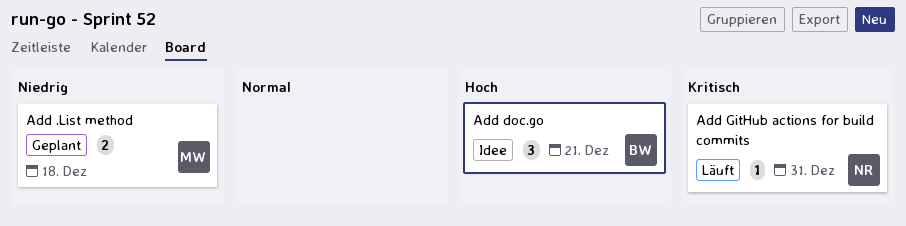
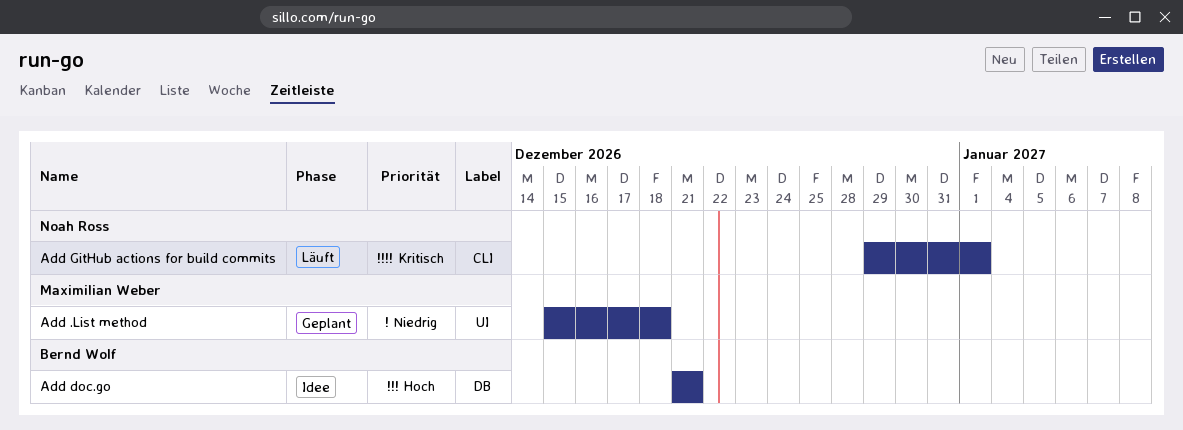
Add GitHub actions for build commits, due: Dec 31 -> Jan 1

